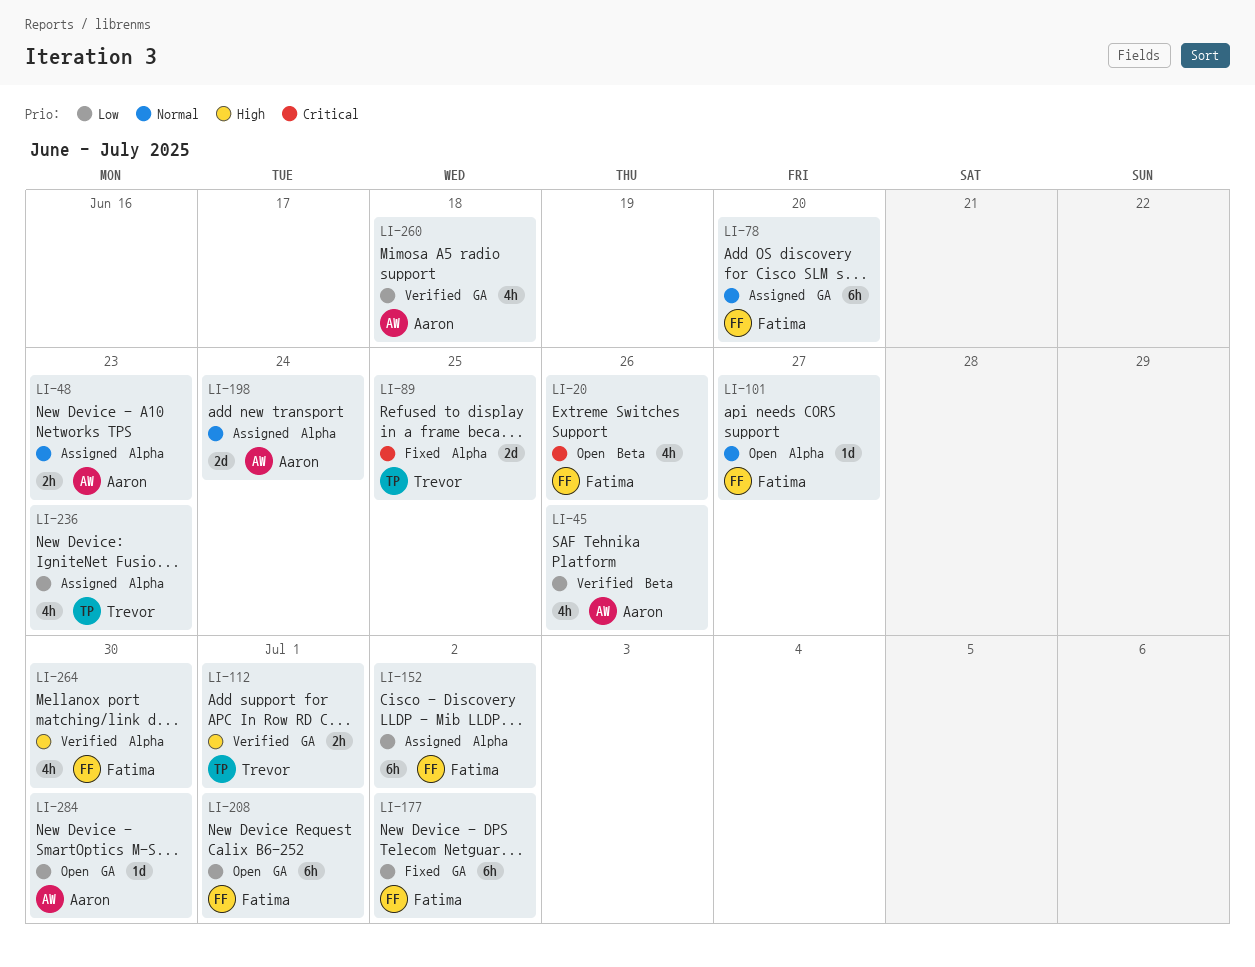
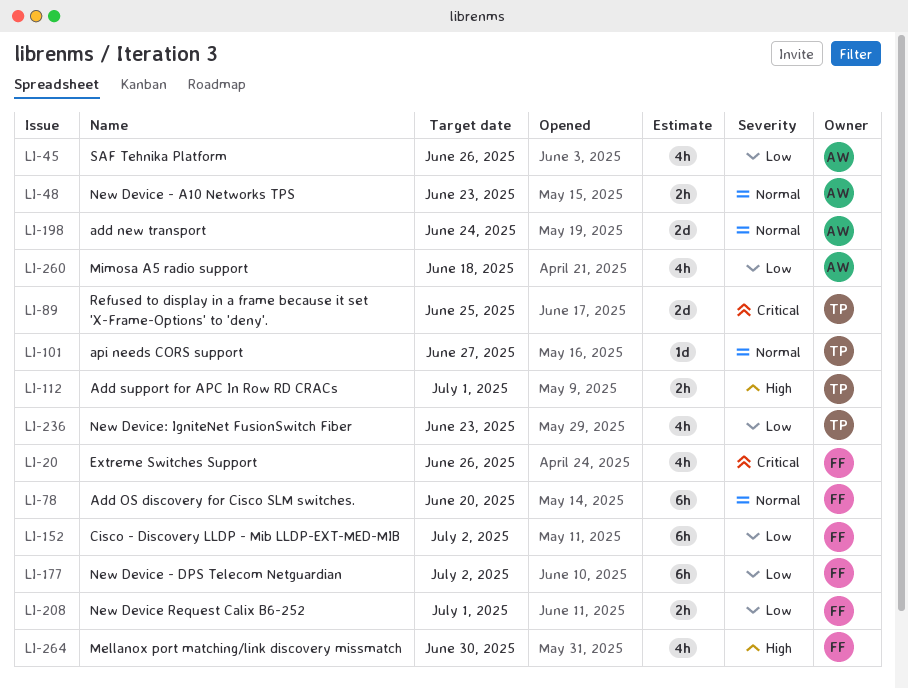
LI-101, owner: Fatima -> Trevor
LI-208, estimate: 6h -> 2h
LI-284: present -> none

